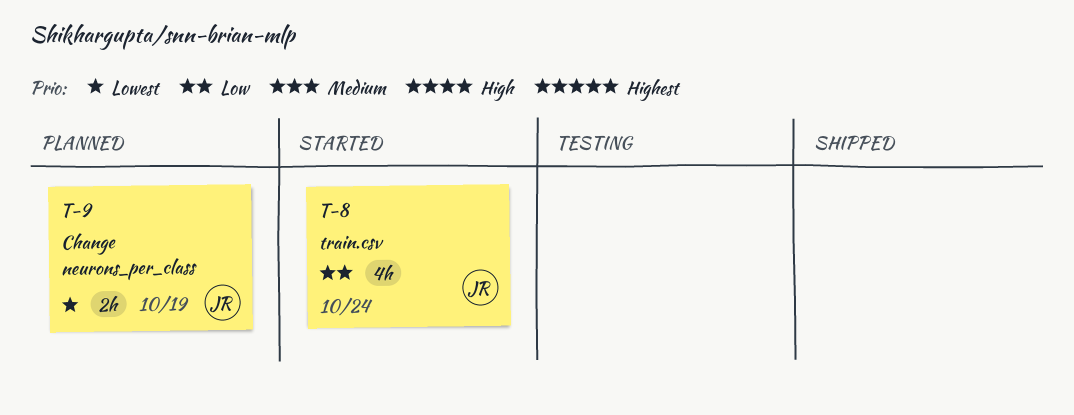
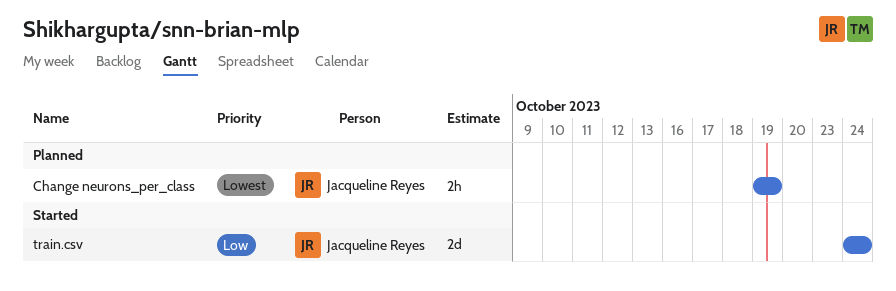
train.csv, estimate: 4h -> 2d

